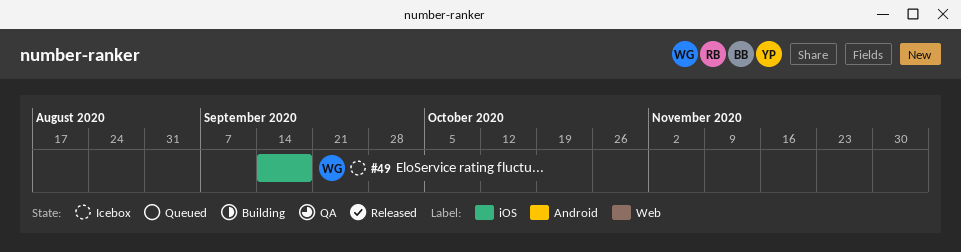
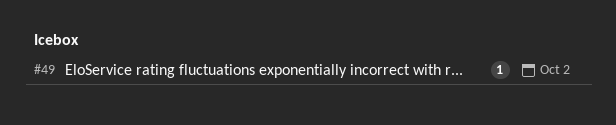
#49, due: Sep 18 -> Oct 2

